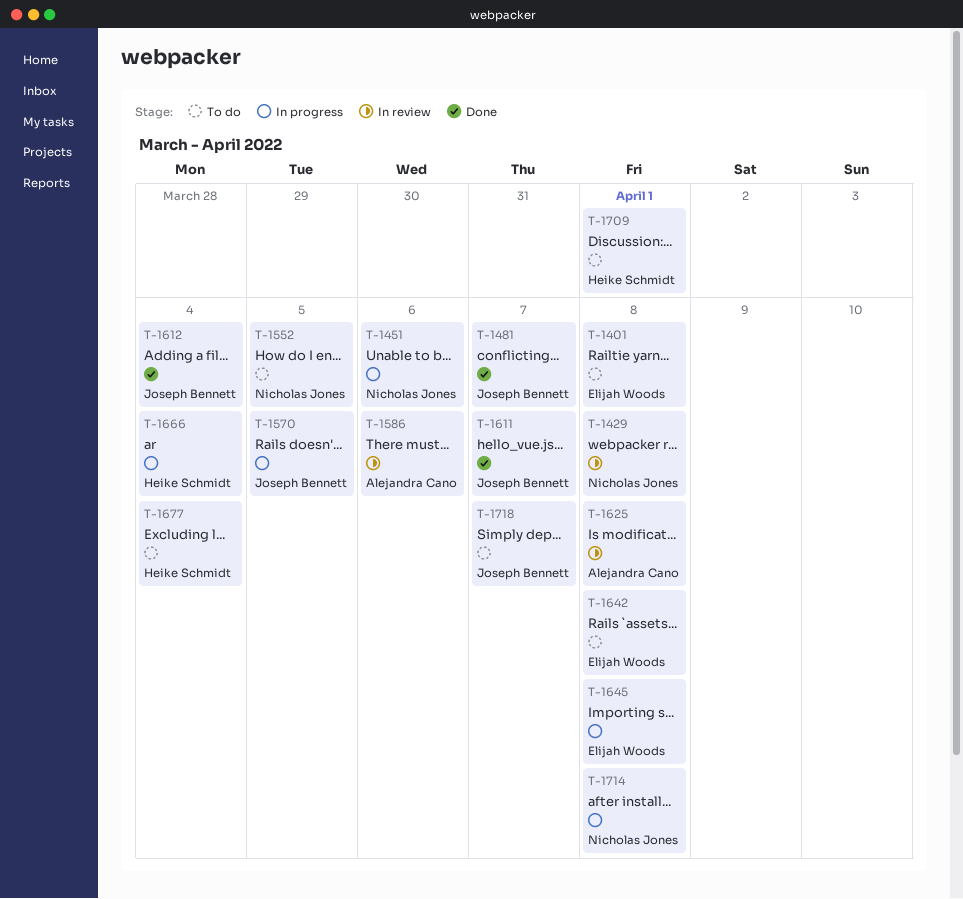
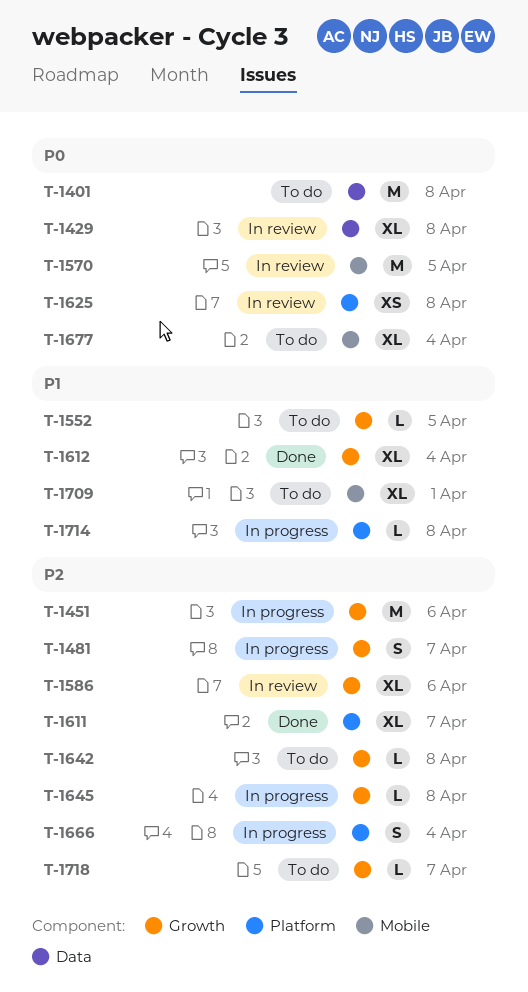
T-1481, status: Done -> In progress
T-1570, status: In progress -> In review

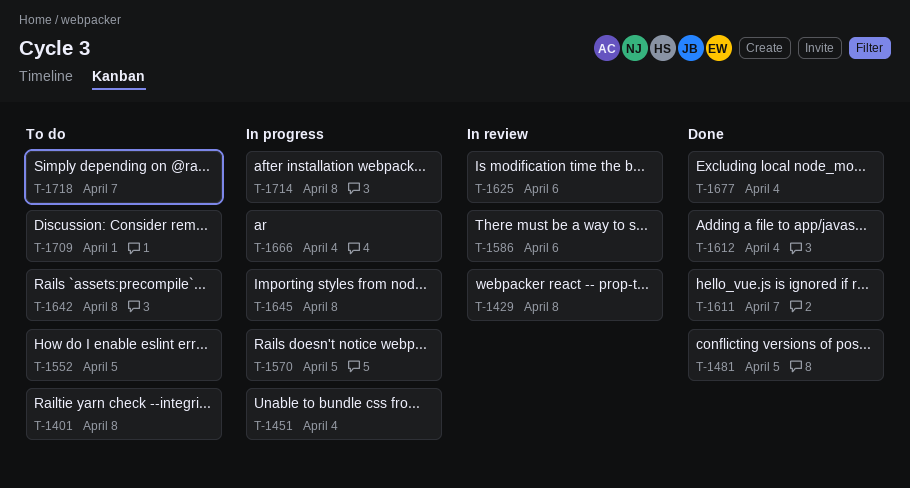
T-1451, due: Apr 6 -> Apr 4
T-1481, status: In progress -> Done
T-1481, due: Apr 7 -> Apr 5
T-1570, status: In review -> In progress
T-1625, due: Apr 8 -> Apr 6
T-1677, status: To do -> Done

